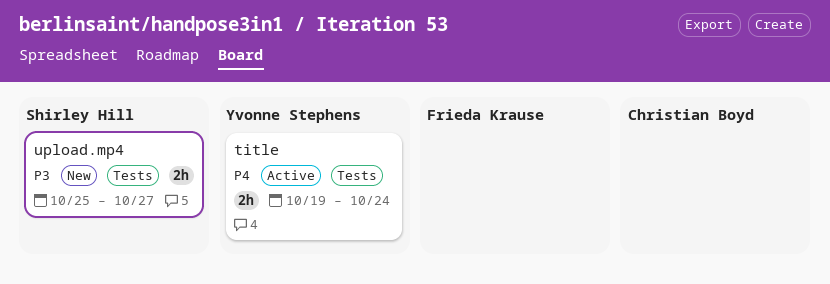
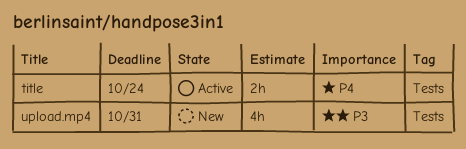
upload.mp4, estimate: 2h -> 4h
upload.mp4, due: Oct 27 -> Oct 31

